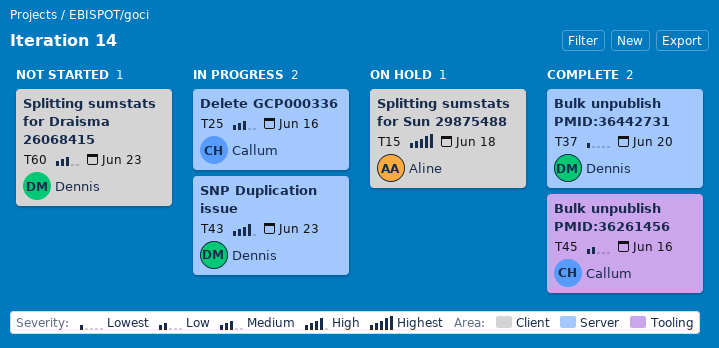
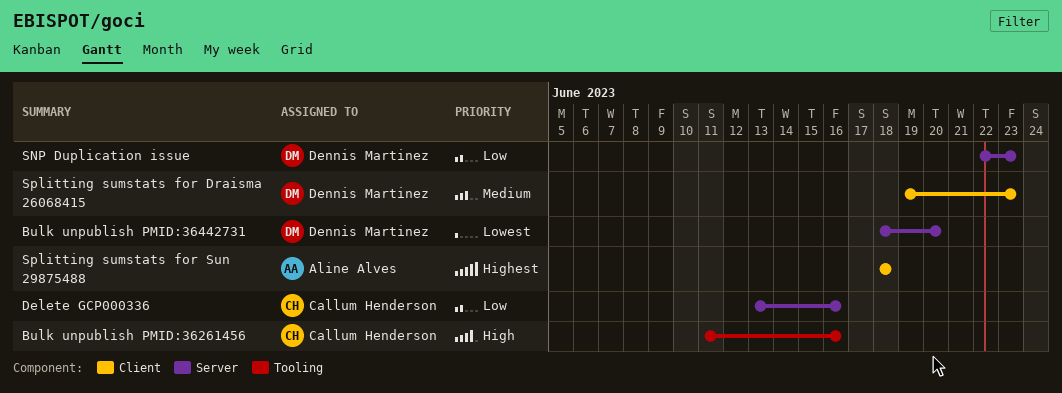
Bulk unpublish PMID:36261456, priority: Low -> High
Delete GCP000336, priority: Medium -> Low
SNP Duplication issue, priority: High -> Low

